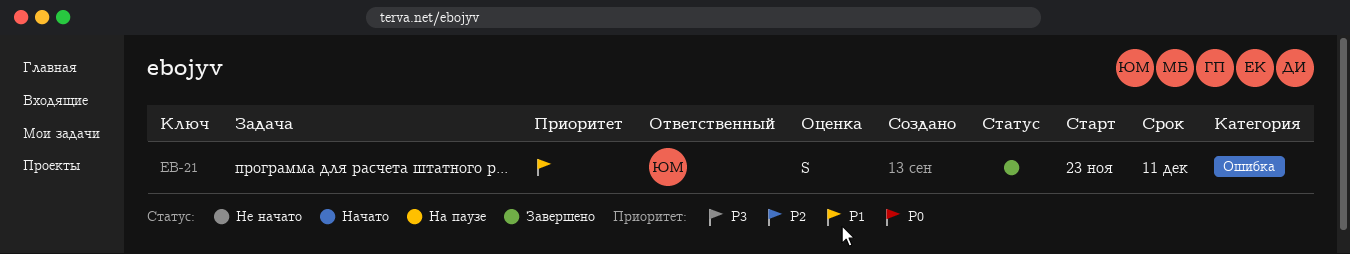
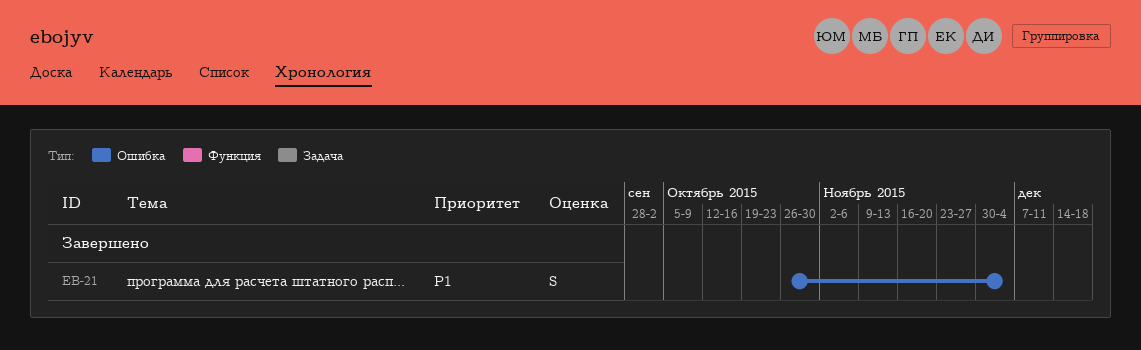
EB-21, start: Nov 23 -> Oct 26
EB-21, due: Dec 11 -> Dec 4

